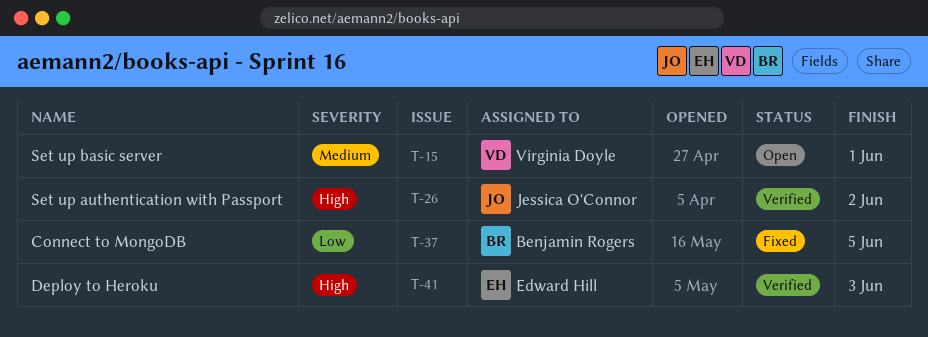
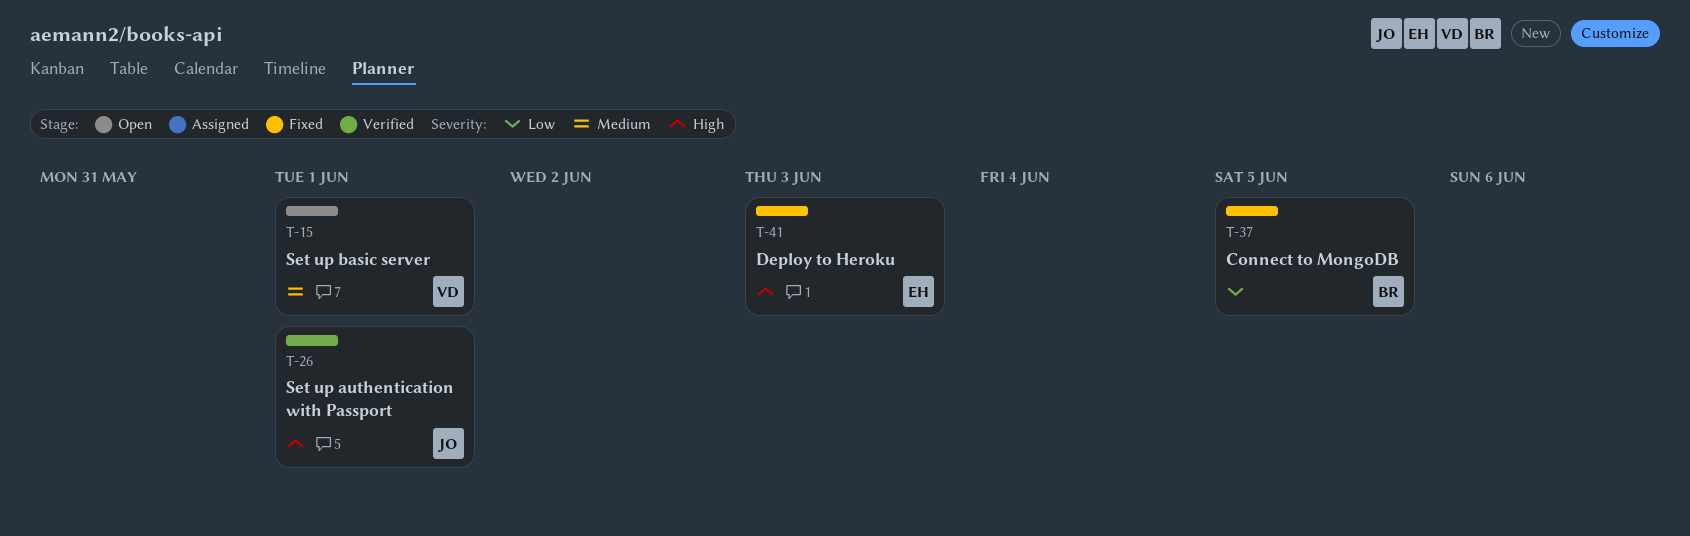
T-26, due: Jun 2 -> Jun 1
T-41, status: Verified -> Fixed

